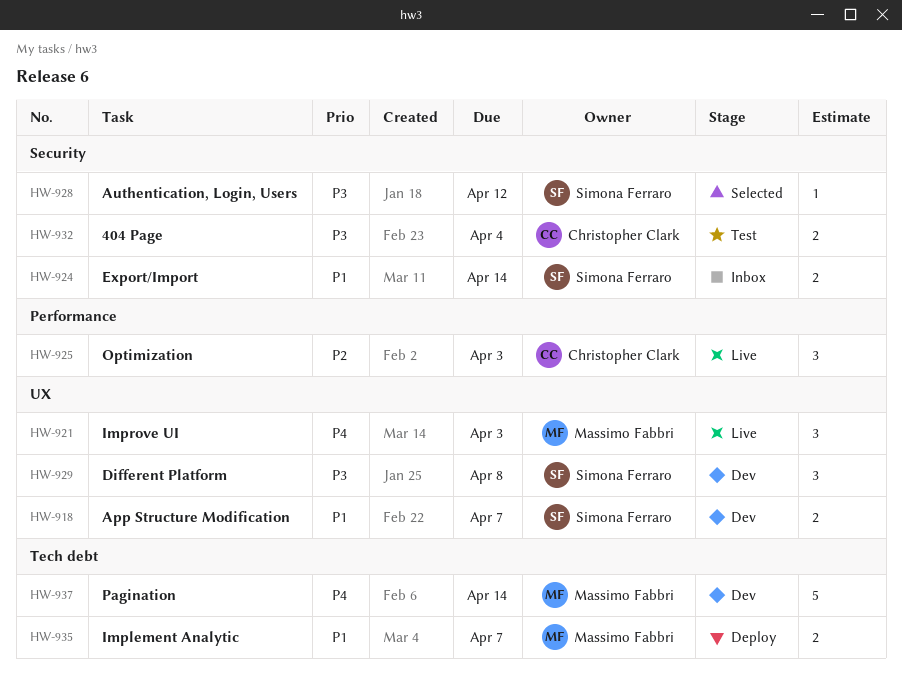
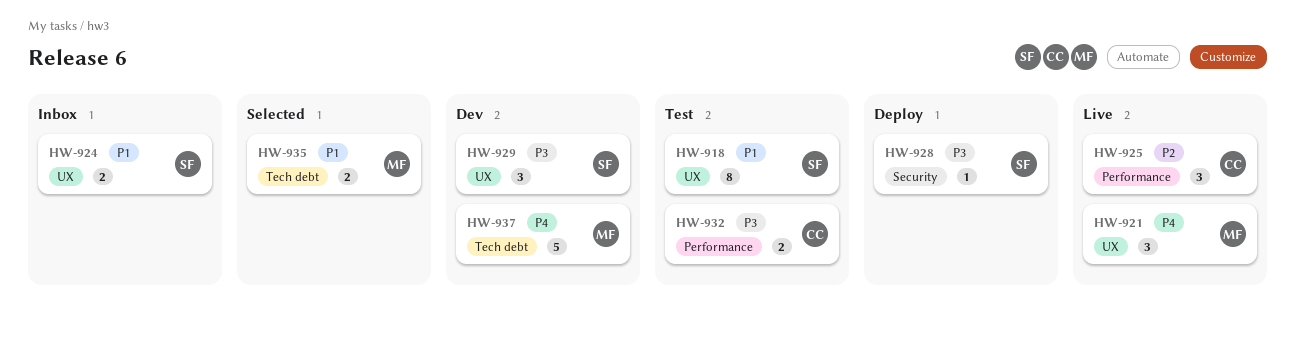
HW-918, status: Dev -> Test
HW-918, estimate: 2 -> 8
HW-924, label: Security -> UX
HW-928, status: Selected -> Deploy
HW-932, label: Security -> Performance
HW-935, status: Deploy -> Selected

